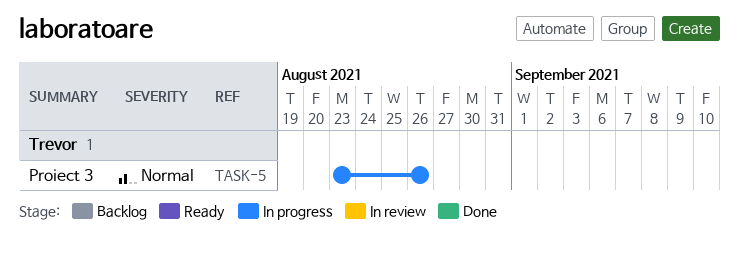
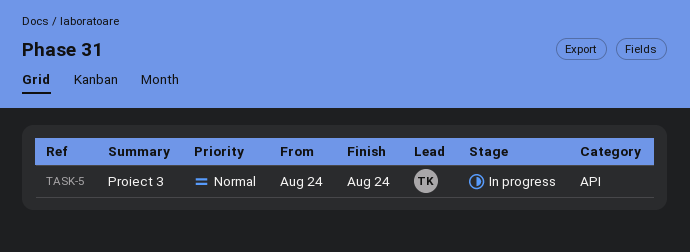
TASK-5, start: Aug 23 -> Aug 24
TASK-5, due: Aug 26 -> Aug 24

